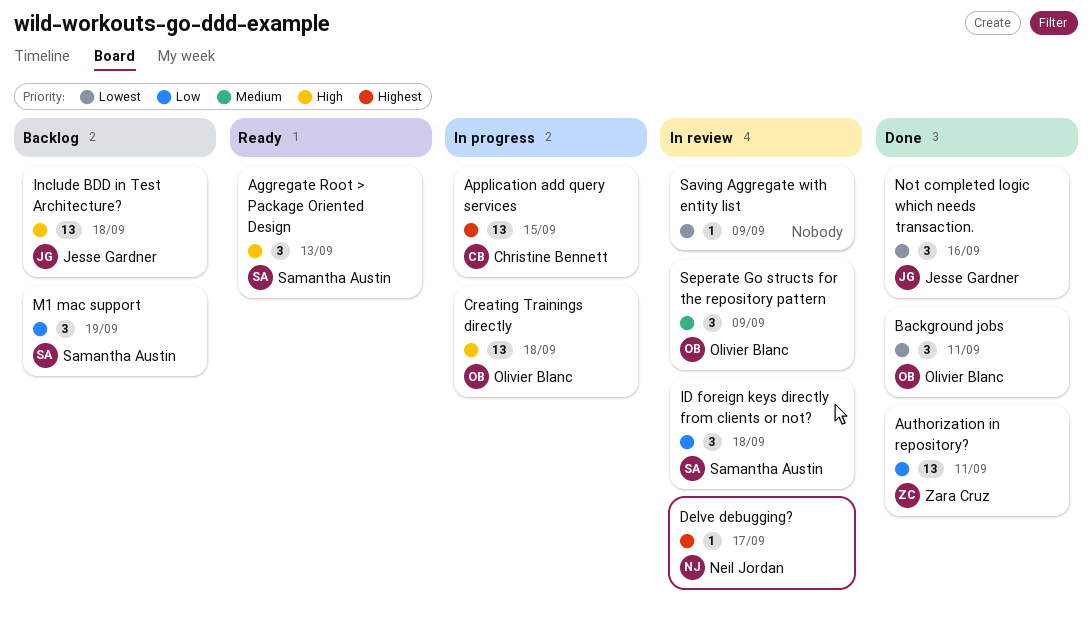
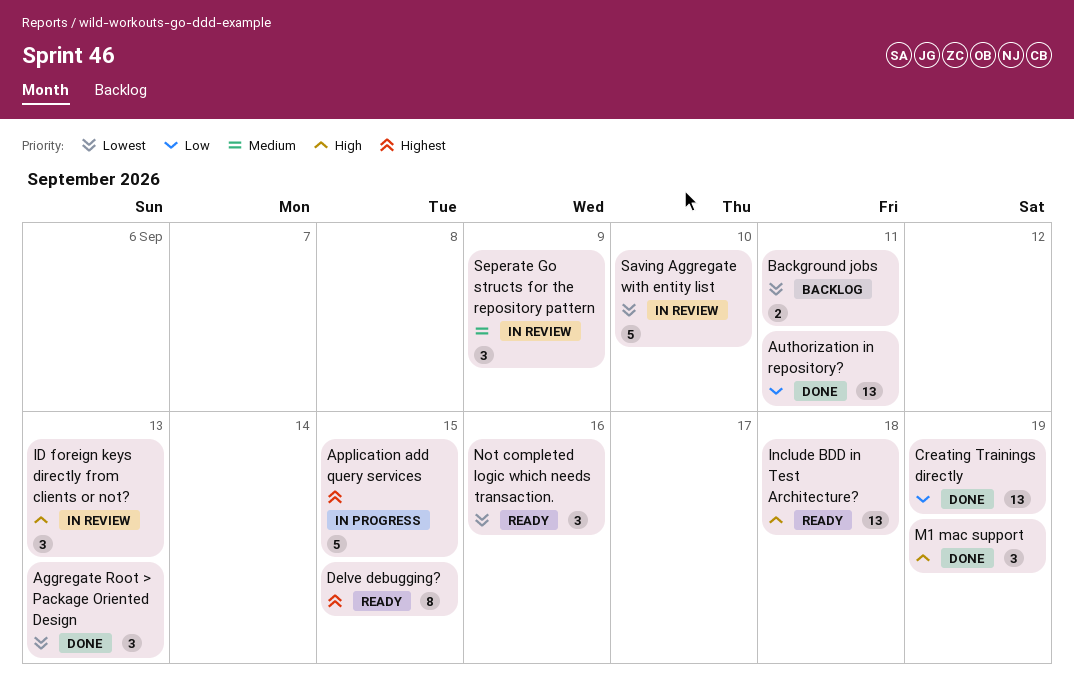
Aggregate Root > Package Oriented Design, status: Ready -> Done
Aggregate Root > Package Oriented Design, priority: High -> Lowest
Application add query services, estimate: 13 -> 5
Background jobs, status: Done -> Backlog
Background jobs, estimate: 3 -> 2
Creating Trainings directly, status: In progress -> Done
Creating Trainings directly, priority: High -> Low
Creating Trainings directly, due: Sep 18 -> Sep 19
Delve debugging?, status: In review -> Ready
Delve debugging?, estimate: 1 -> 8
Delve debugging?, due: Sep 17 -> Sep 15
ID foreign keys directly from clients or not?, priority: Low -> High
ID foreign keys directly from clients or not?, due: Sep 18 -> Sep 13
Include BDD in Test Architecture?, status: Backlog -> Ready
M1 mac support, status: Backlog -> Done
M1 mac support, priority: Low -> High
Not completed logic which needs transaction., status: Done -> Ready
Saving Aggregate with entity list, estimate: 1 -> 5
Saving Aggregate with entity list, due: Sep 9 -> Sep 10

